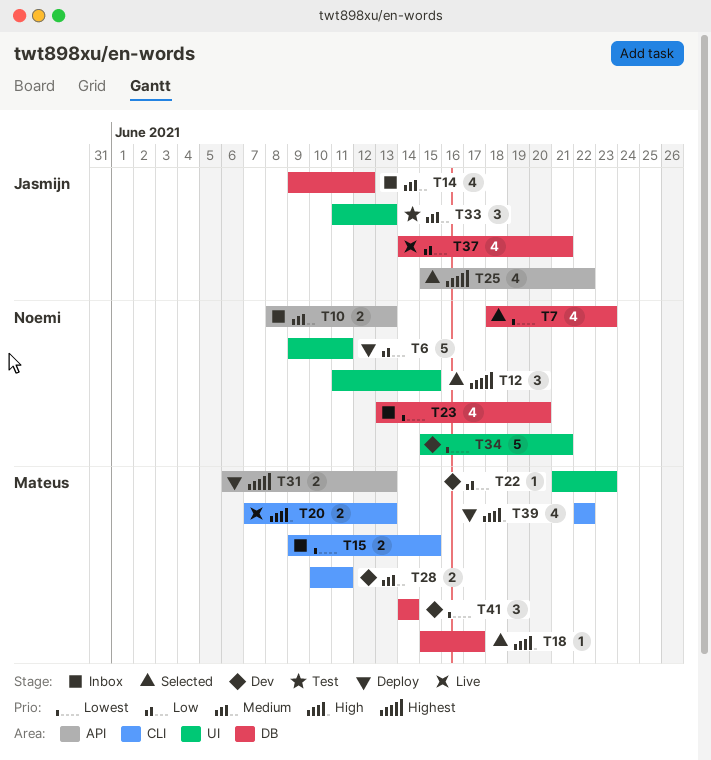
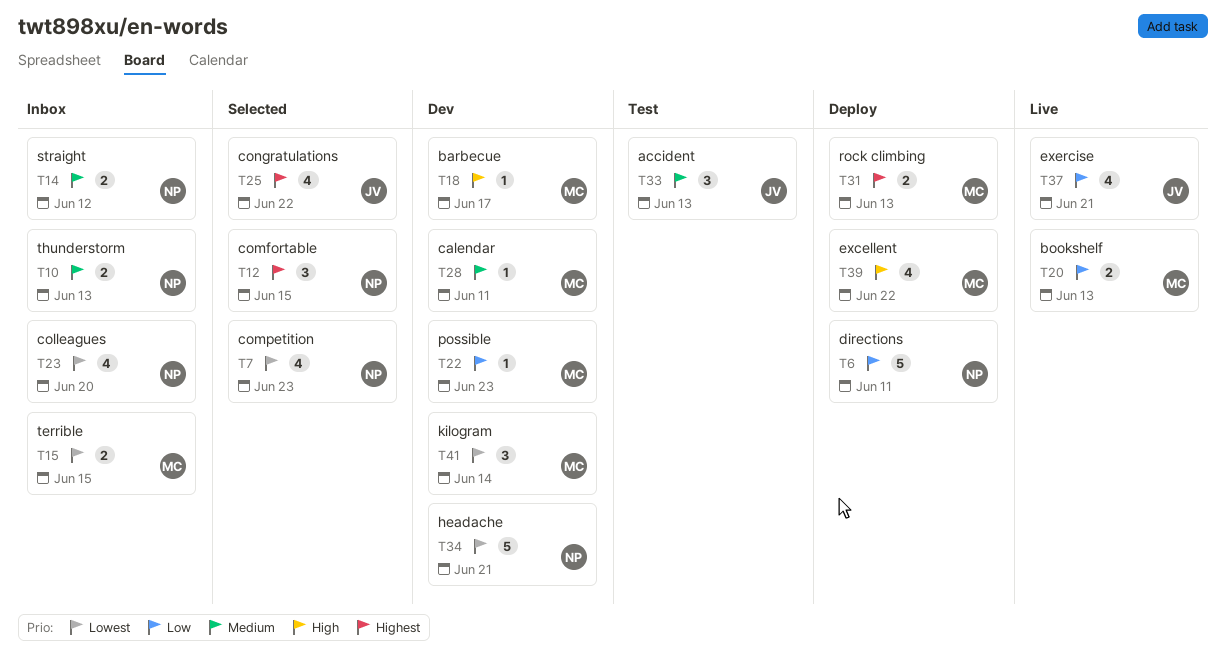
T14, owner: Jasmijn -> Noemi
T14, estimate: 4 -> 2
T18, status: Selected -> Dev
T20, priority: High -> Low
T28, estimate: 2 -> 1

